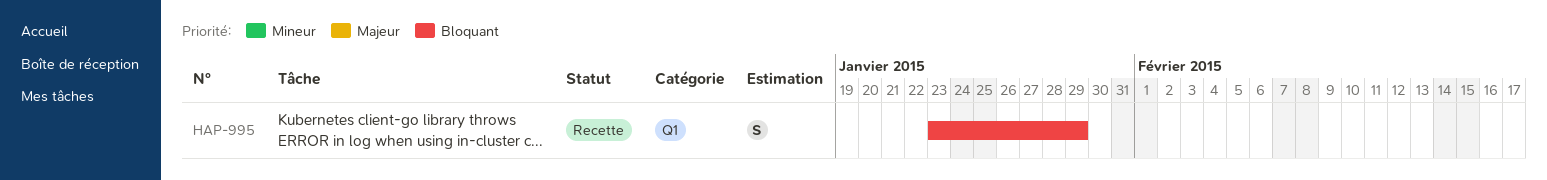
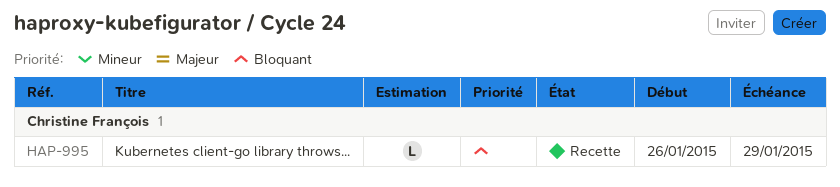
HAP-995, estimate: S -> L
HAP-995, start: Jan 23 -> Jan 26

